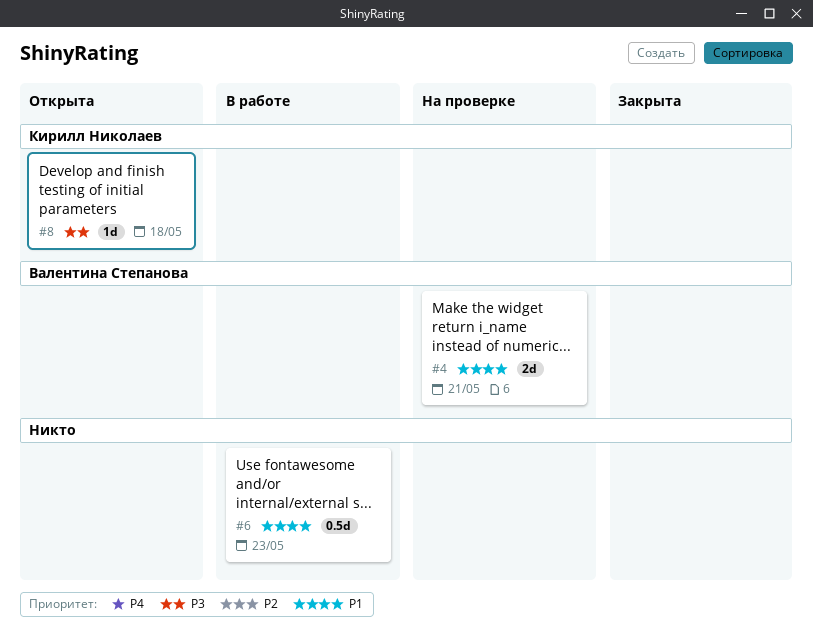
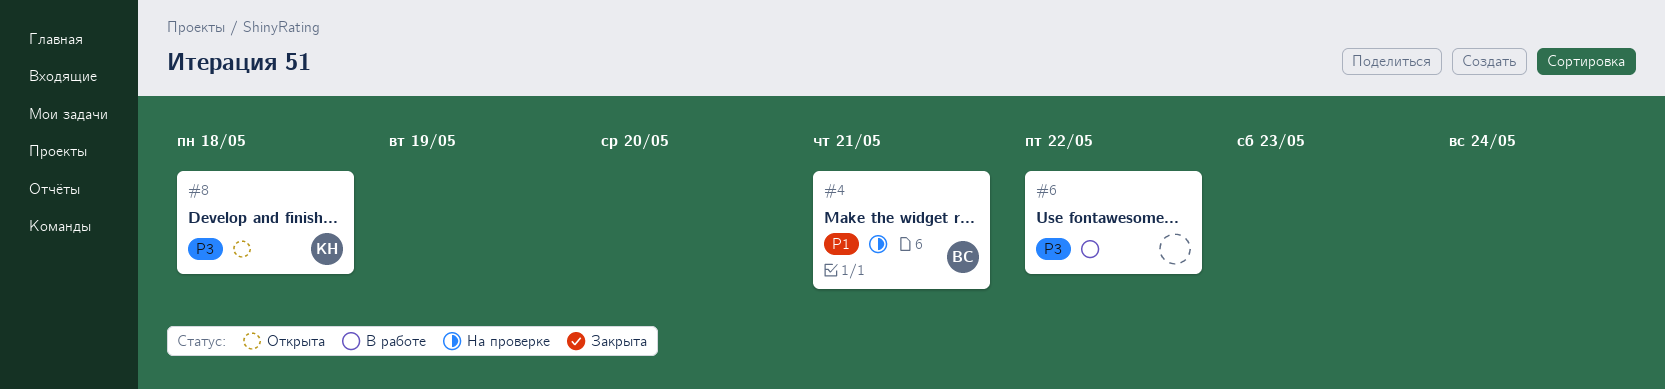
#6, priority: P1 -> P3
#6, due: May 23 -> May 22

